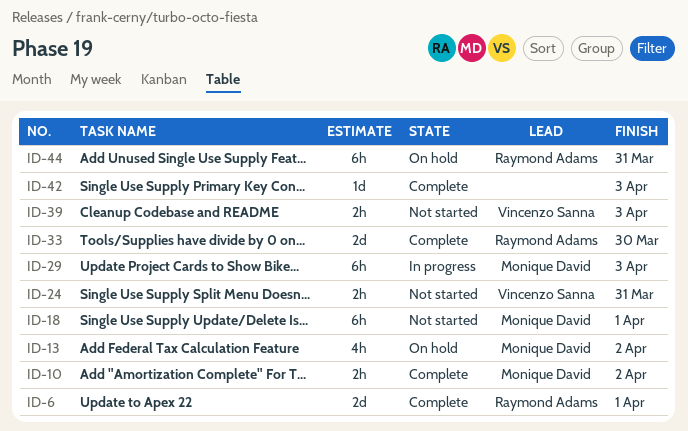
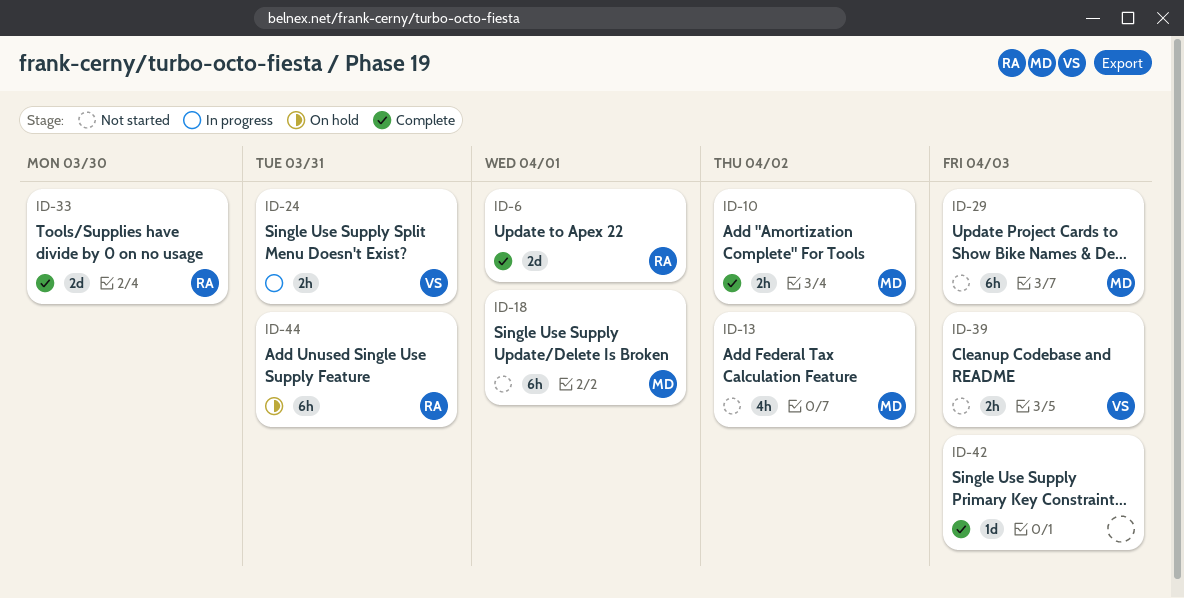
ID-13, status: On hold -> Not started
ID-24, status: Not started -> In progress
ID-29, status: In progress -> Not started

